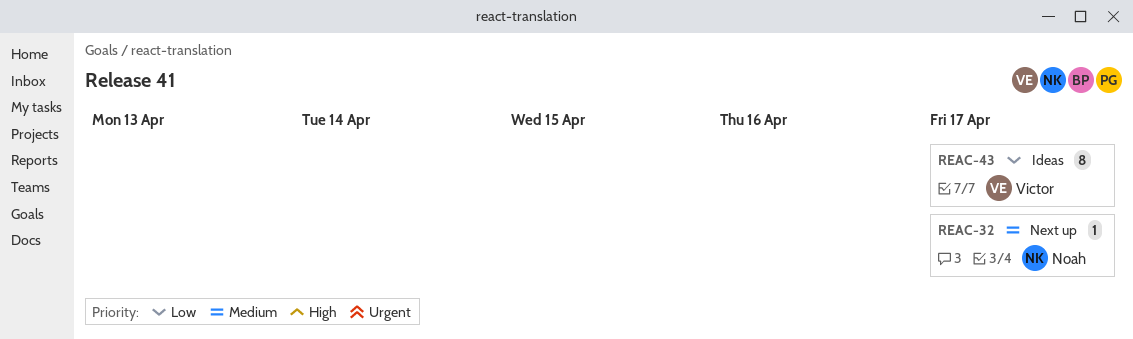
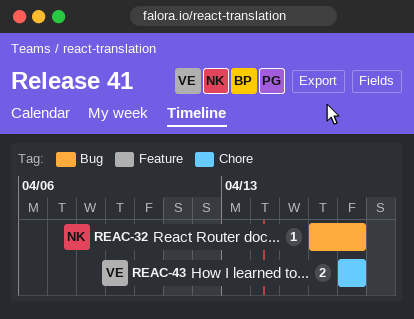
REAC-43, estimate: 8 -> 2

